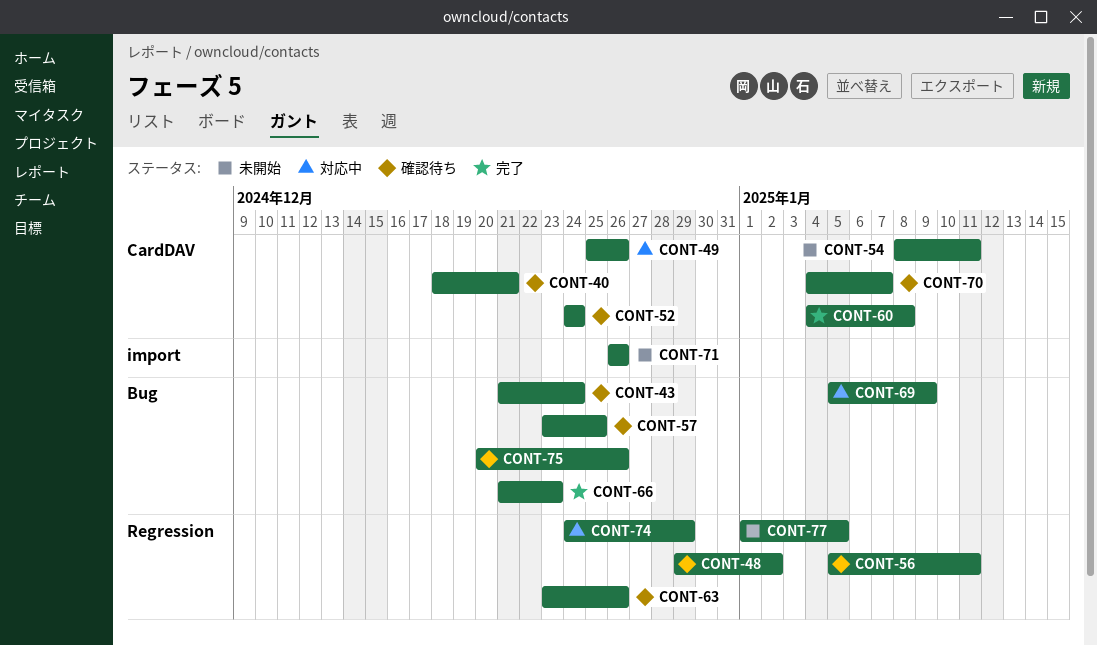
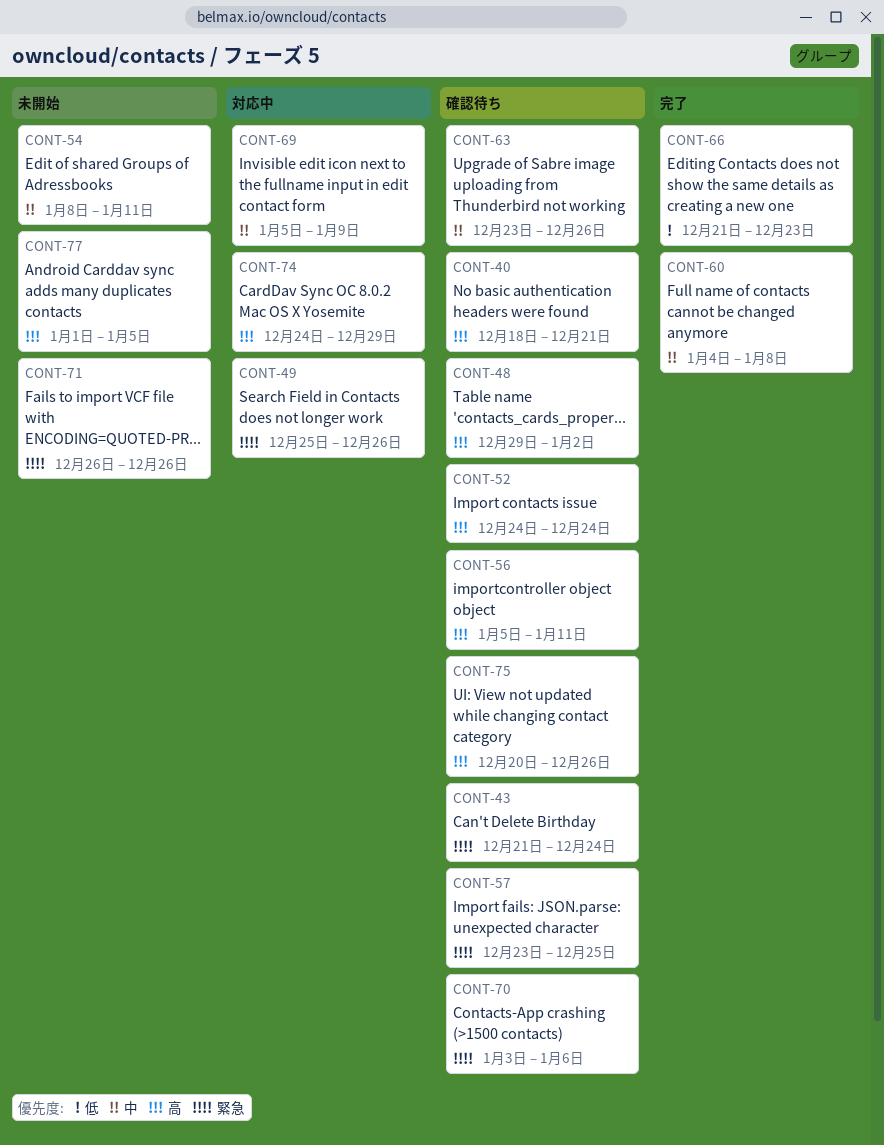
CONT-70, start: Jan 4 -> Jan 3
CONT-70, due: Jan 7 -> Jan 6

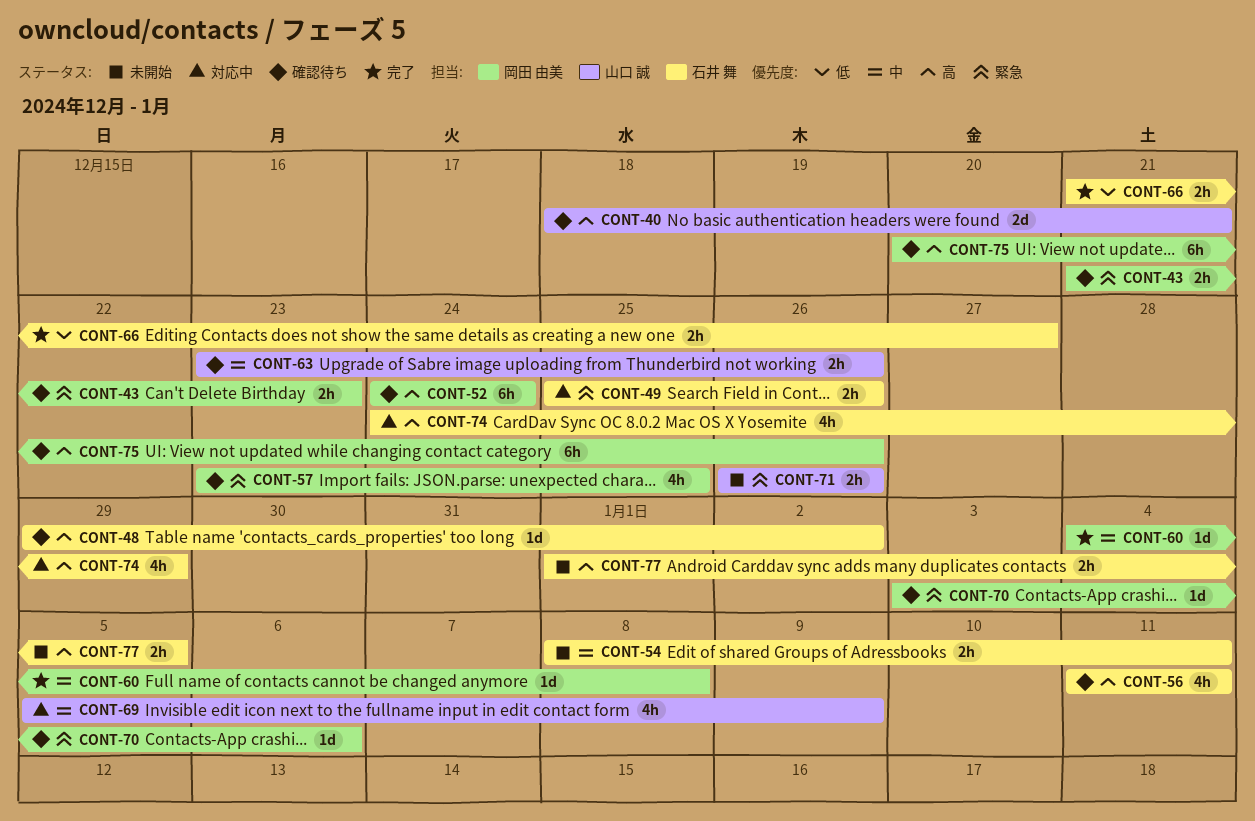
CONT-43, due: Dec 24 -> Dec 23
CONT-56, start: Jan 5 -> Jan 11
CONT-66, due: Dec 23 -> Dec 27

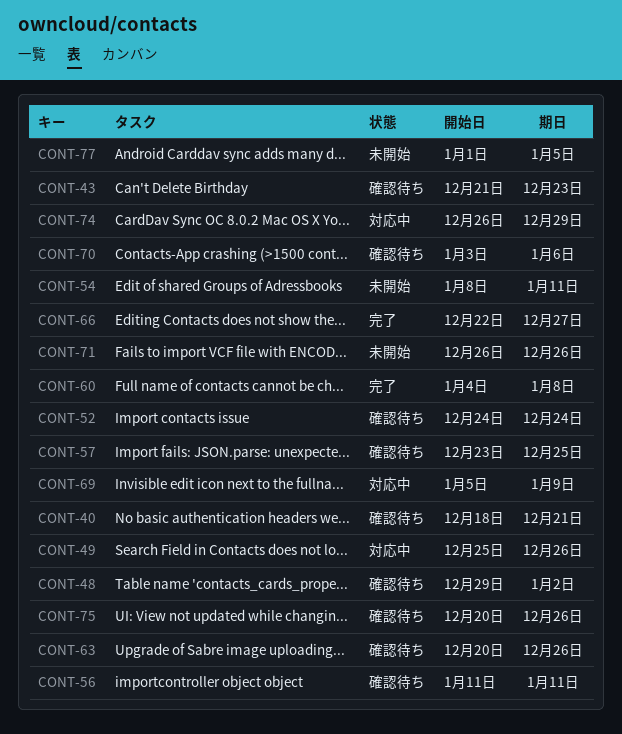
CONT-63, start: Dec 23 -> Dec 20
CONT-66, start: Dec 21 -> Dec 22
CONT-74, start: Dec 24 -> Dec 26

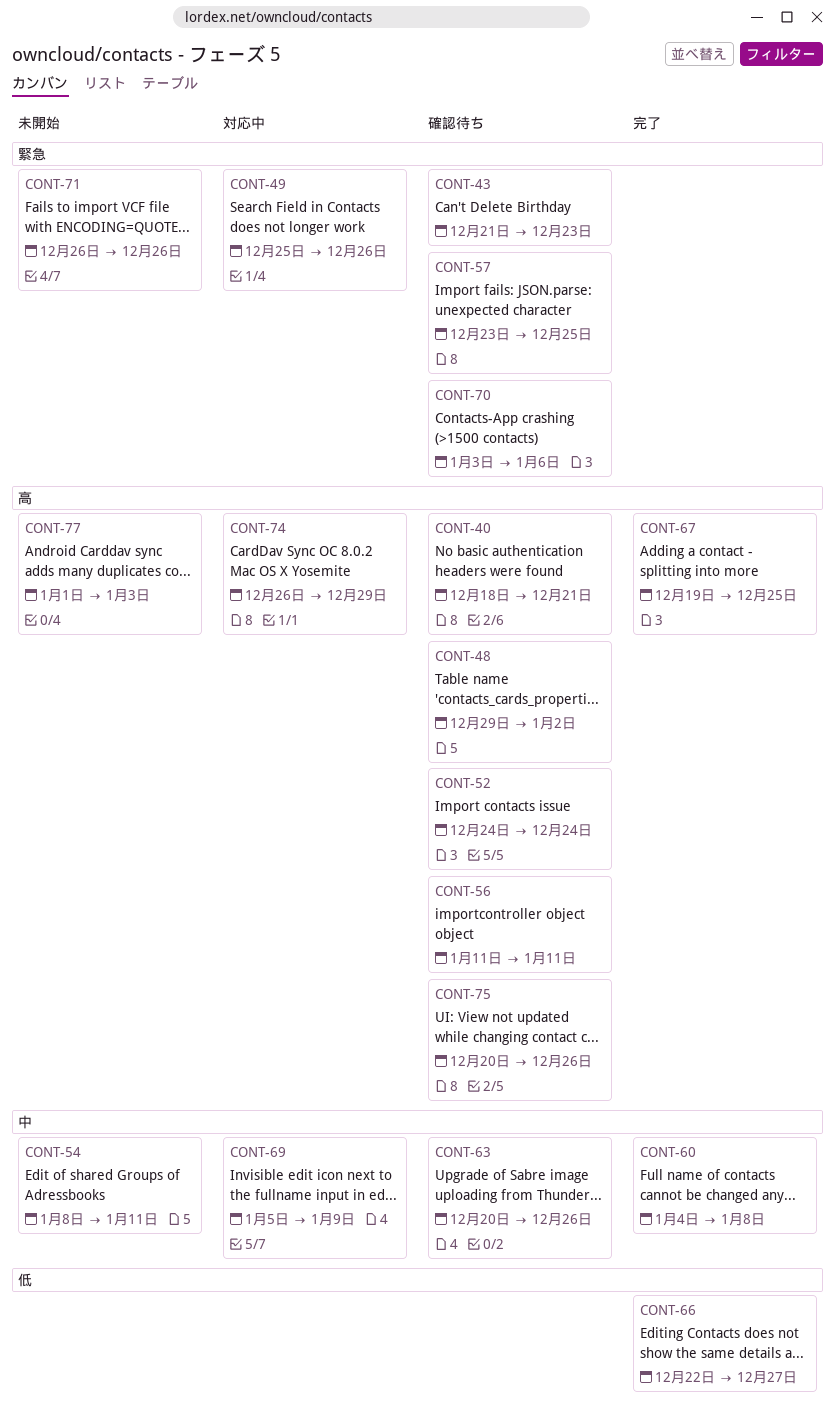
CONT-67: none -> present
CONT-77, due: Jan 5 -> Jan 3

